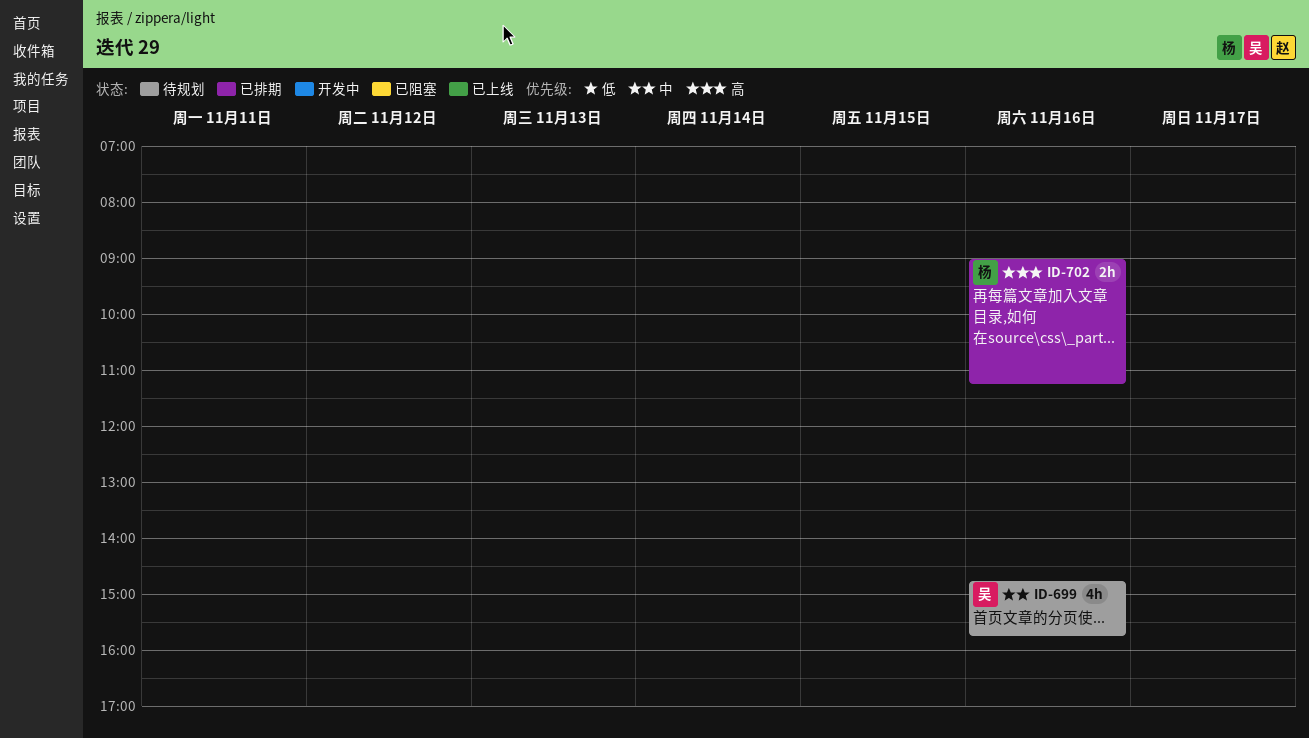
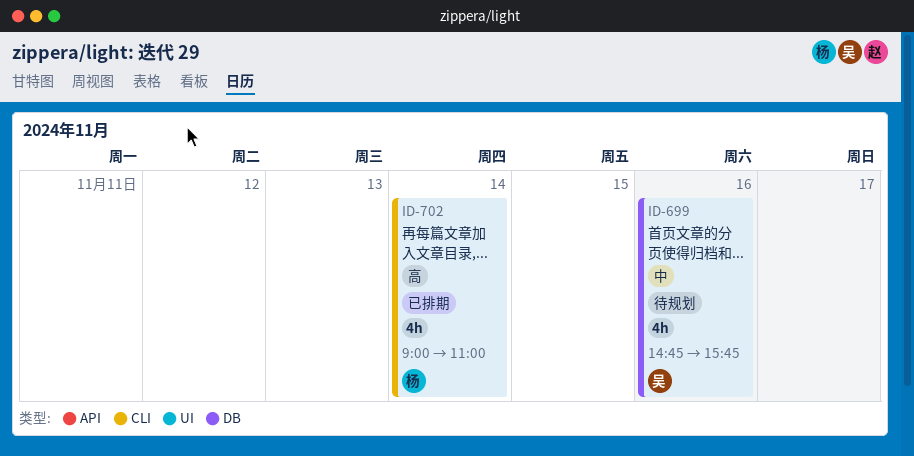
ID-702, estimate: 2h -> 4h
ID-702, day: Nov 16 -> Nov 14
ID-702, ends: 11:15 -> 11:00

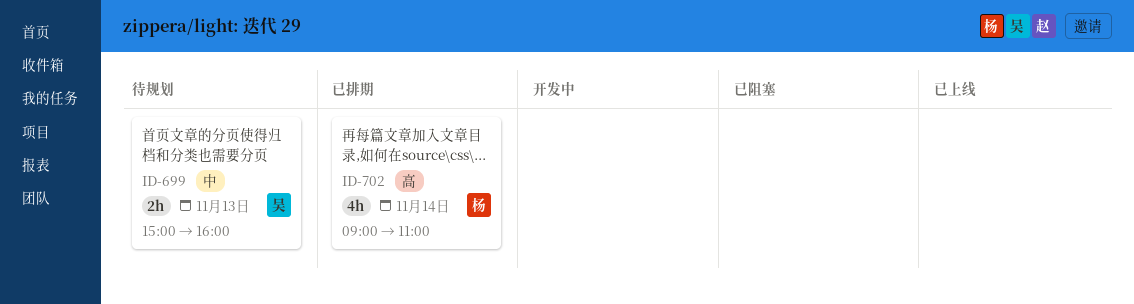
ID-699, estimate: 4h -> 2h
ID-699, day: Nov 16 -> Nov 13
ID-699, begins: 14:45 -> 15:00
ID-699, ends: 15:45 -> 16:00

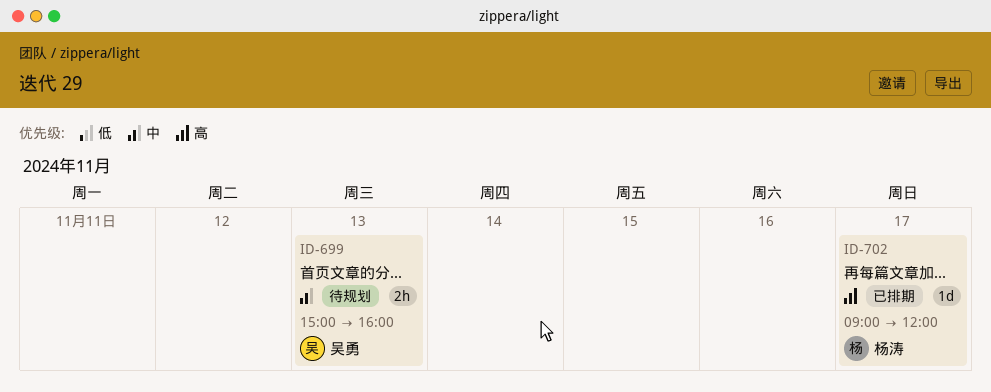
ID-702, estimate: 4h -> 1d
ID-702, day: Nov 14 -> Nov 17
ID-702, ends: 11:00 -> 12:00

